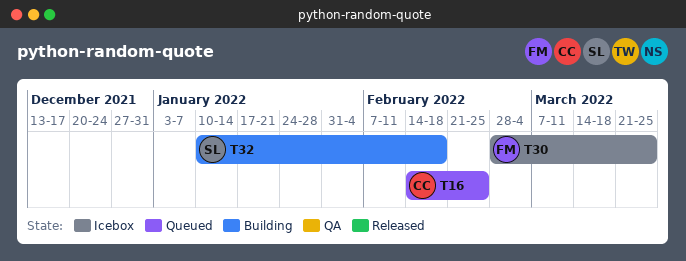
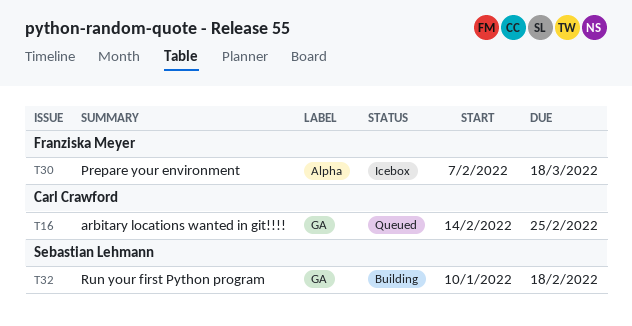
T30, start: Feb 28 -> Feb 7
T30, due: Mar 25 -> Mar 18

